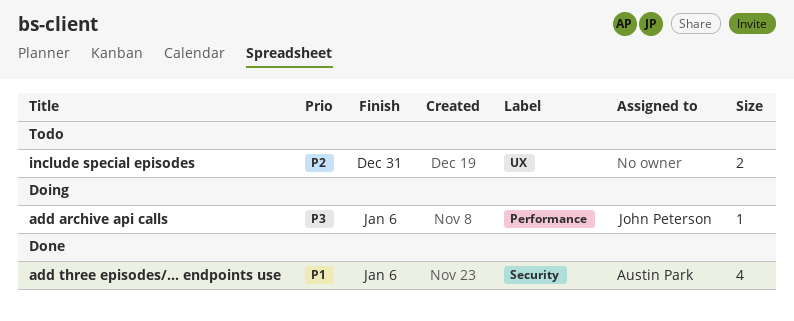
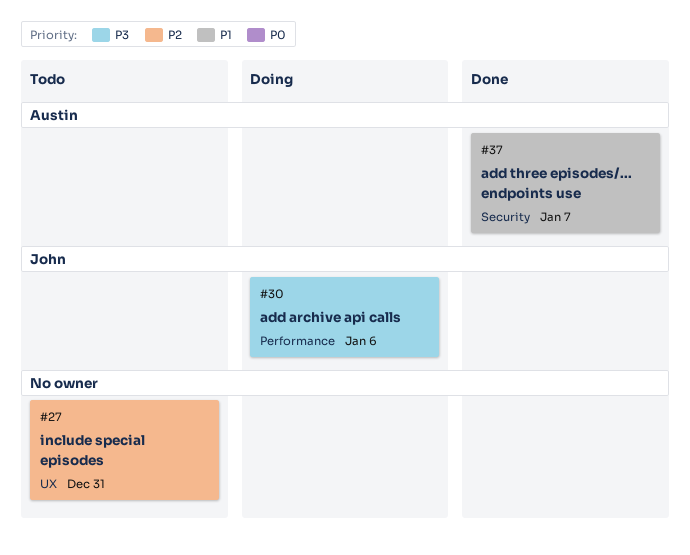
add three episodes/... endpoints use, due: Jan 6 -> Jan 7

